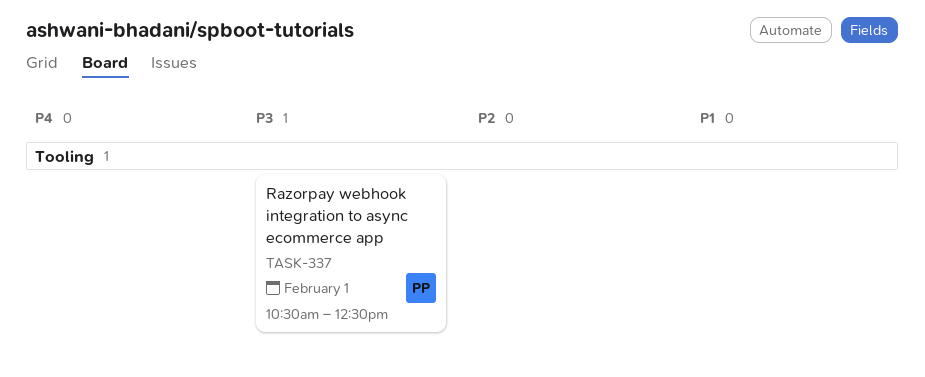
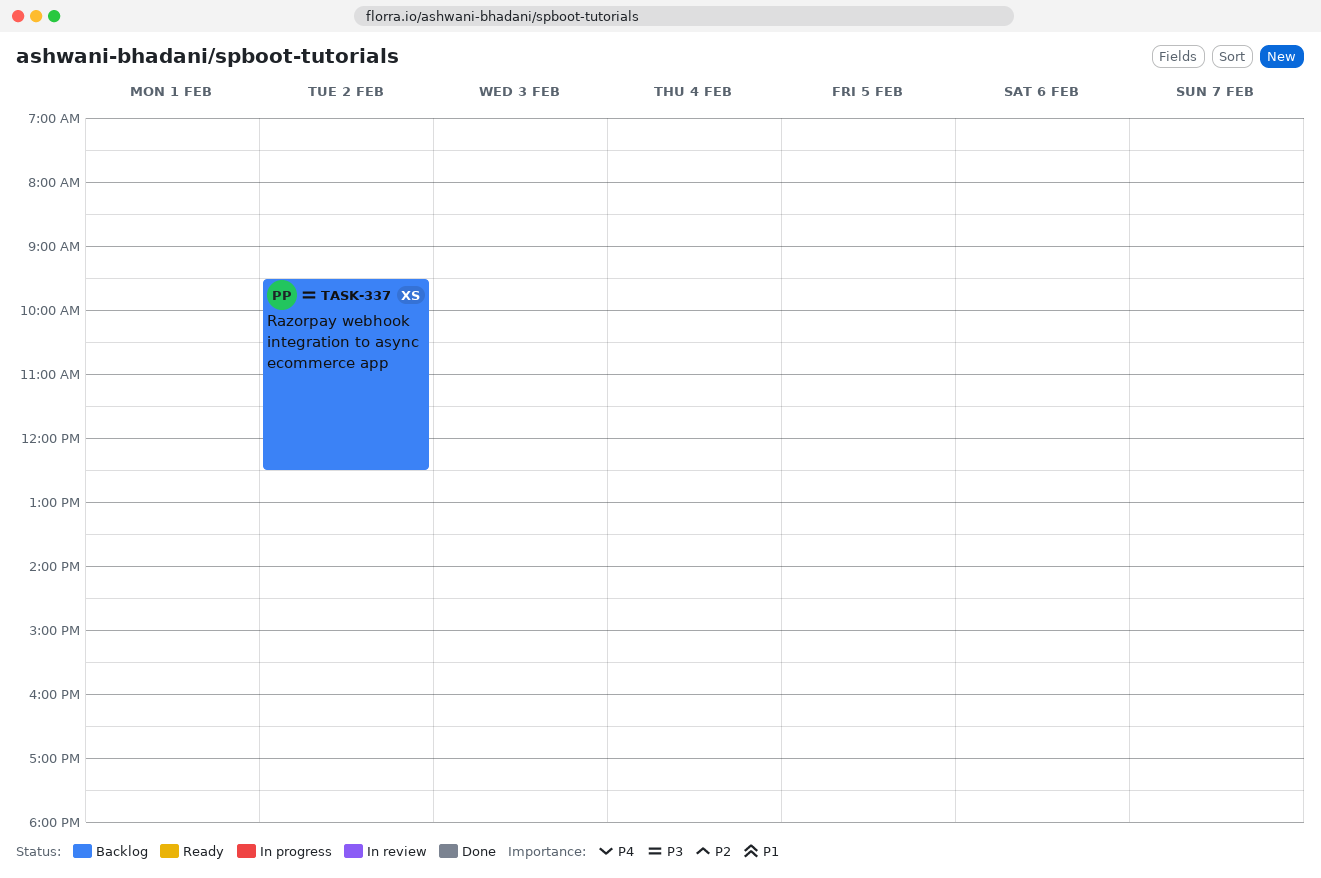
TASK-337, day: Feb 1 -> Feb 2
TASK-337, begins: 10:30 -> 09:30

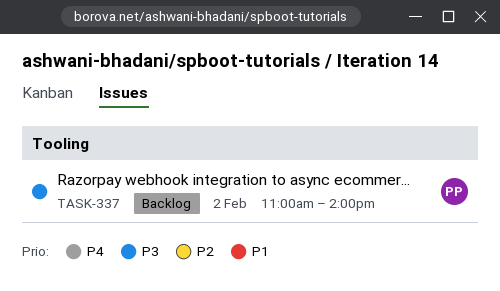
TASK-337, begins: 09:30 -> 11:00
TASK-337, ends: 12:30 -> 14:00

